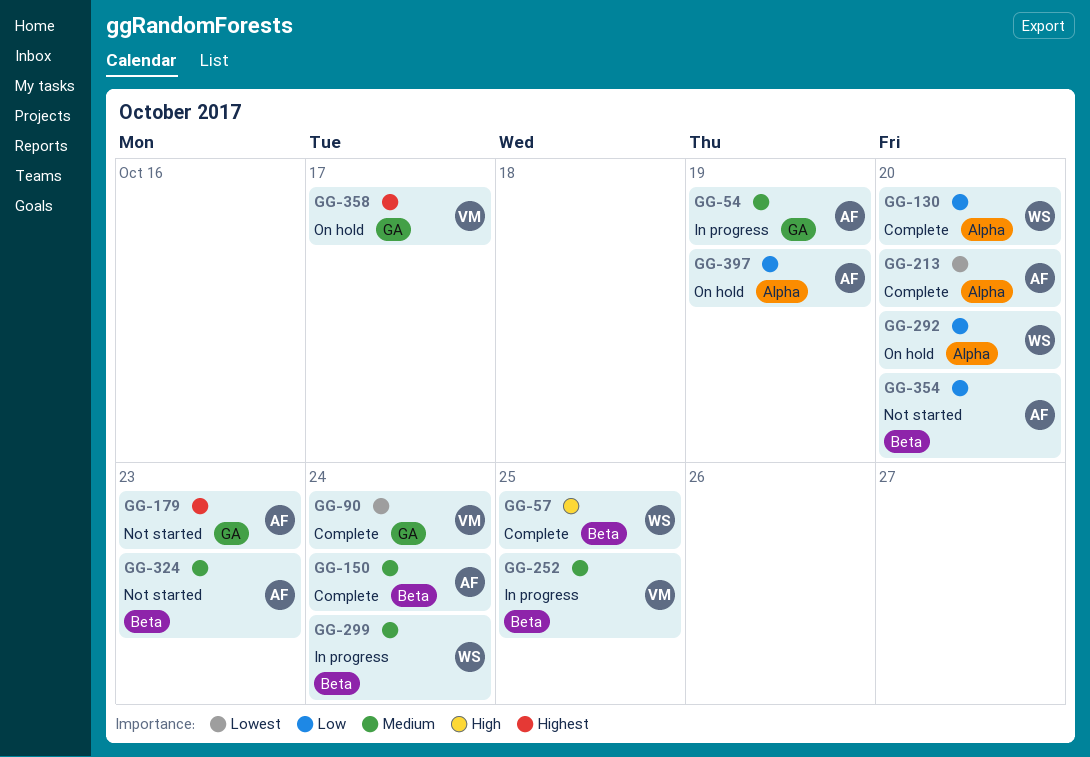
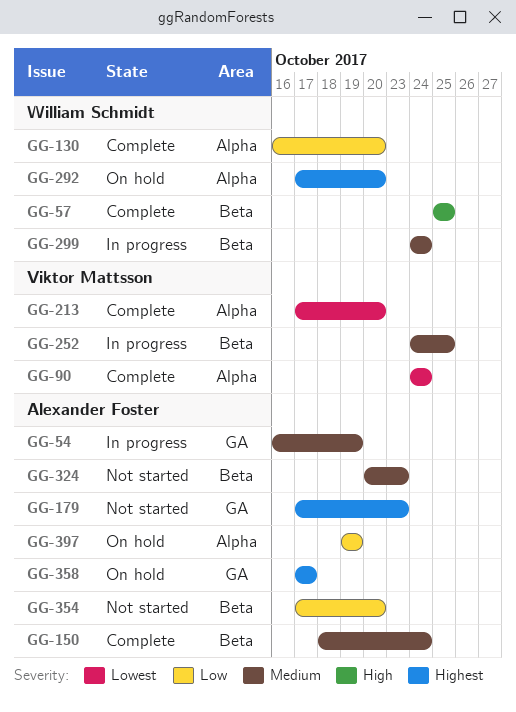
GG-90, label: GA -> Alpha
GG-213, owner: Alexander Foster -> Viktor Mattsson
GG-292, priority: Low -> Highest
GG-358, owner: Viktor Mattsson -> Alexander Foster

